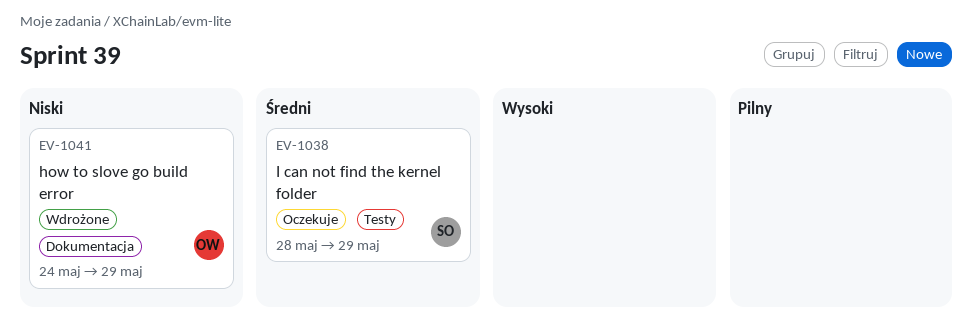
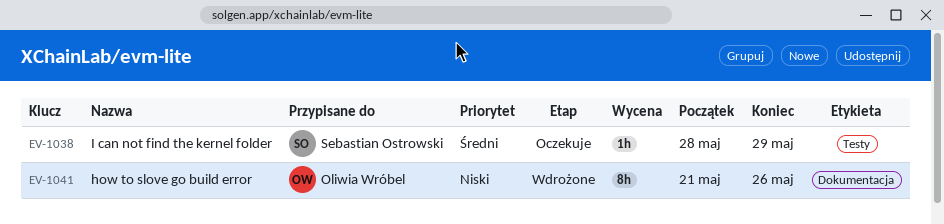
EV-1041, start: May 24 -> May 21
EV-1041, due: May 29 -> May 26

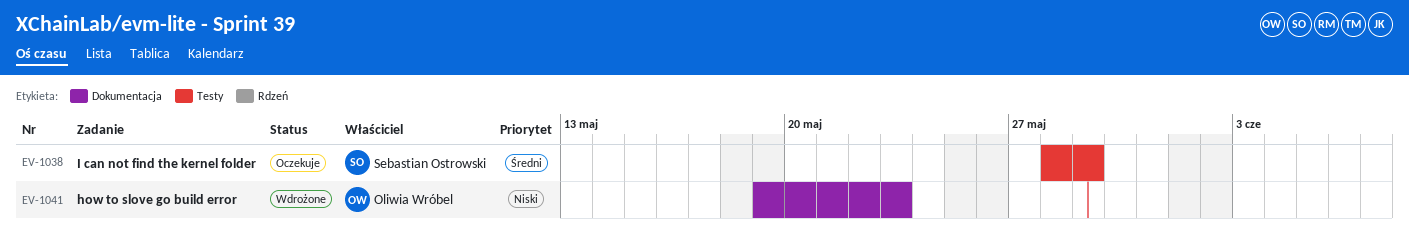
EV-1041, start: May 21 -> May 19
EV-1041, due: May 26 -> May 23

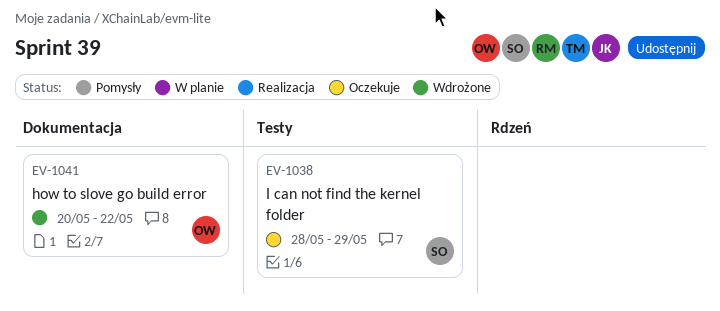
EV-1041, start: May 19 -> May 20
EV-1041, due: May 23 -> May 22

